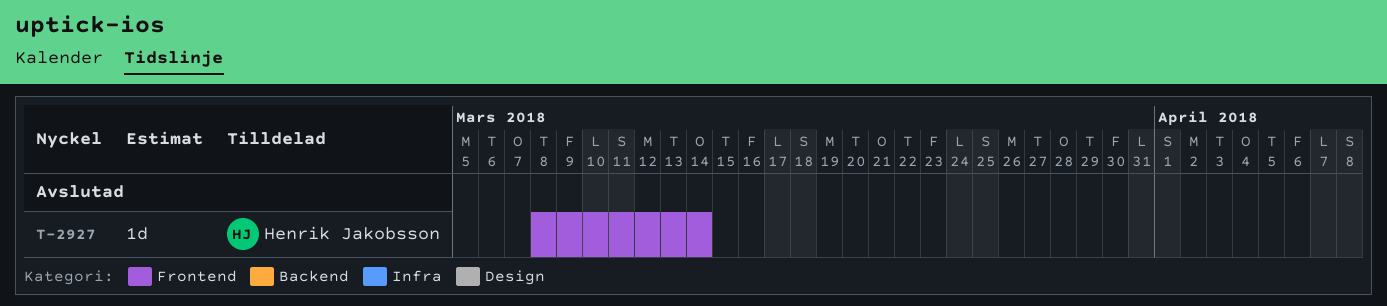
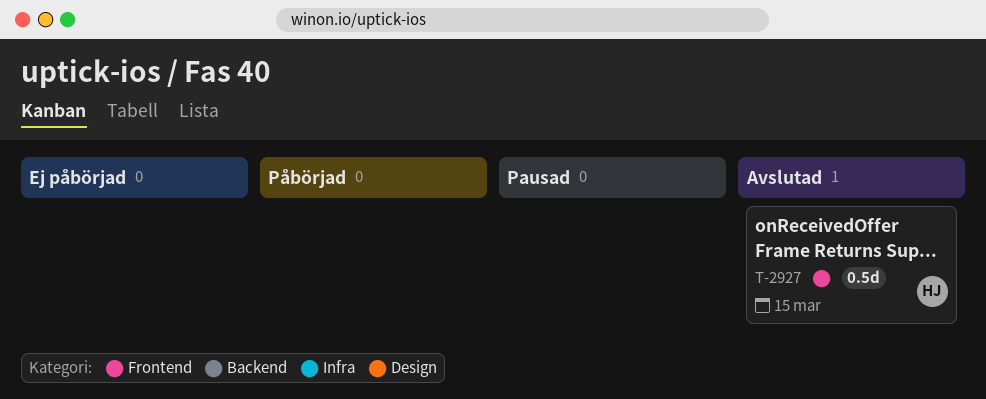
T-2927, estimate: 1d -> 0.5d
T-2927, due: Mar 14 -> Mar 15

